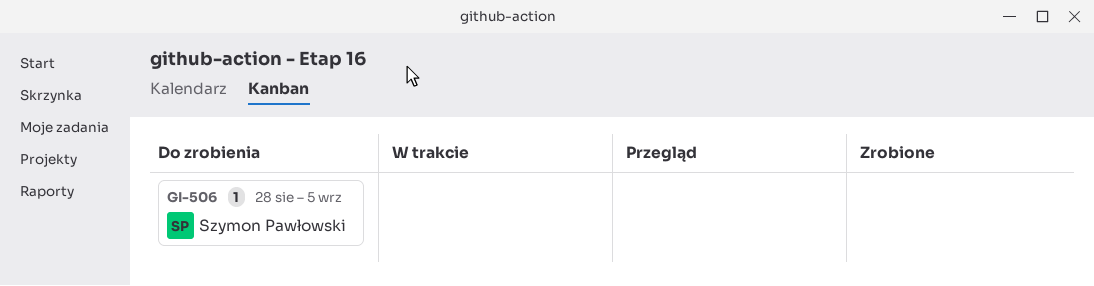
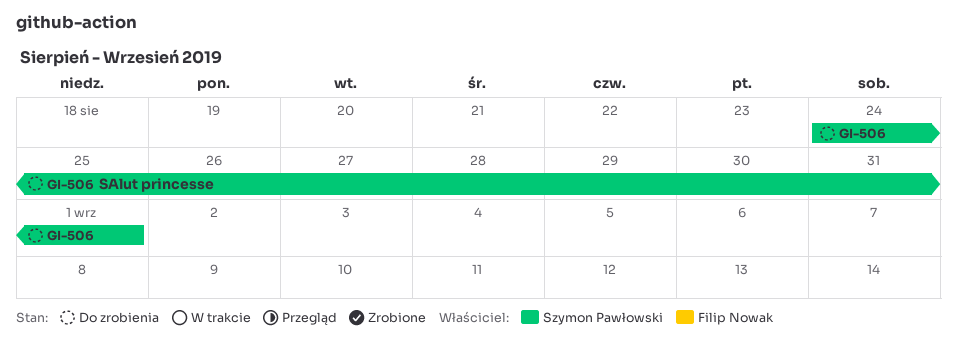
GI-506, start: Aug 28 -> Aug 24
GI-506, due: Sep 5 -> Sep 1

